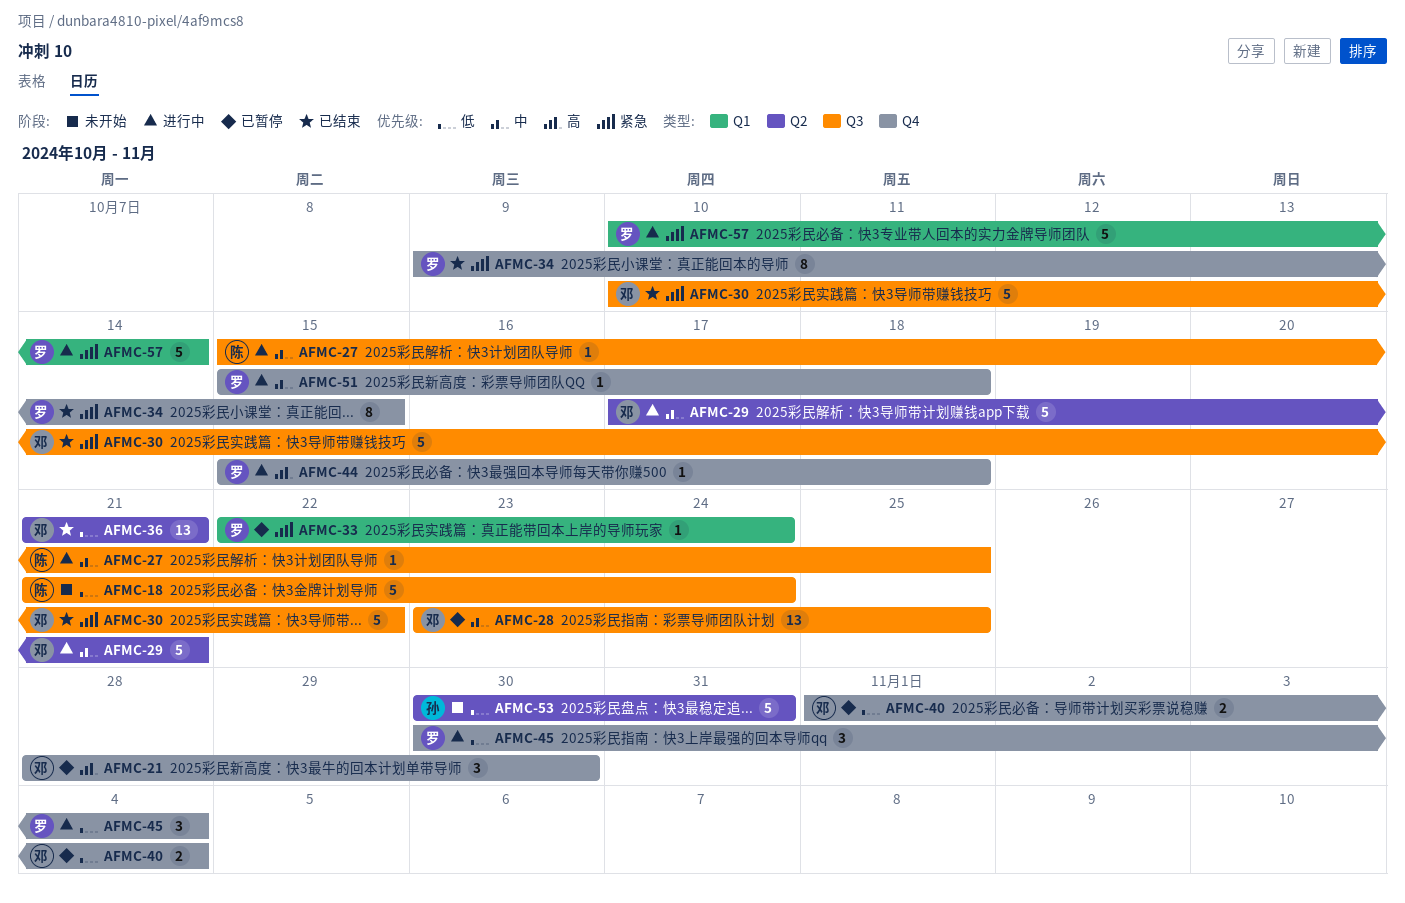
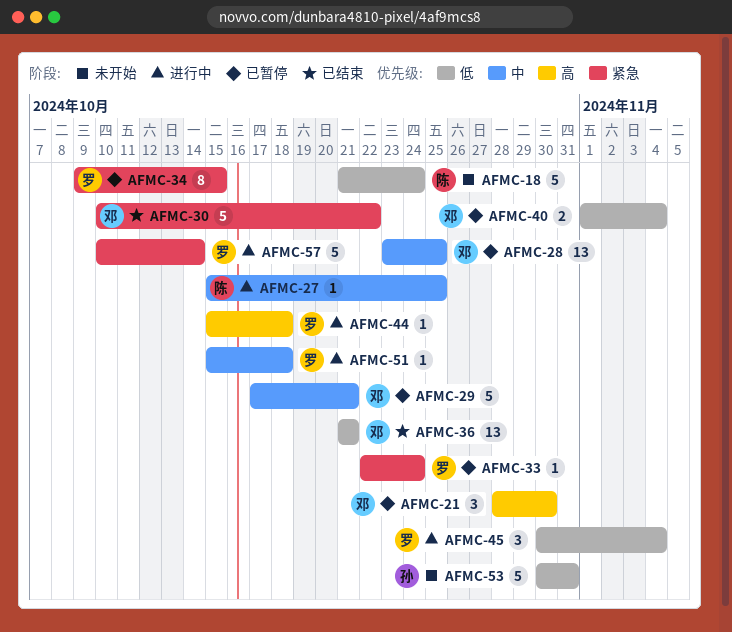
AFMC-29, status: 进行中 -> 已暂停
AFMC-34, status: 已结束 -> 已暂停

